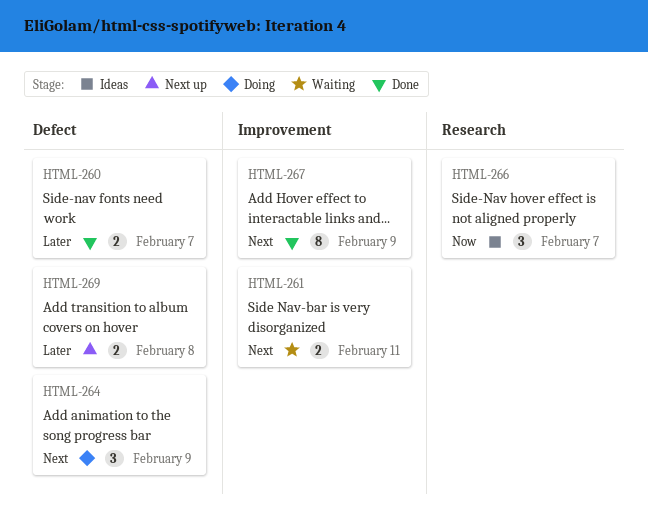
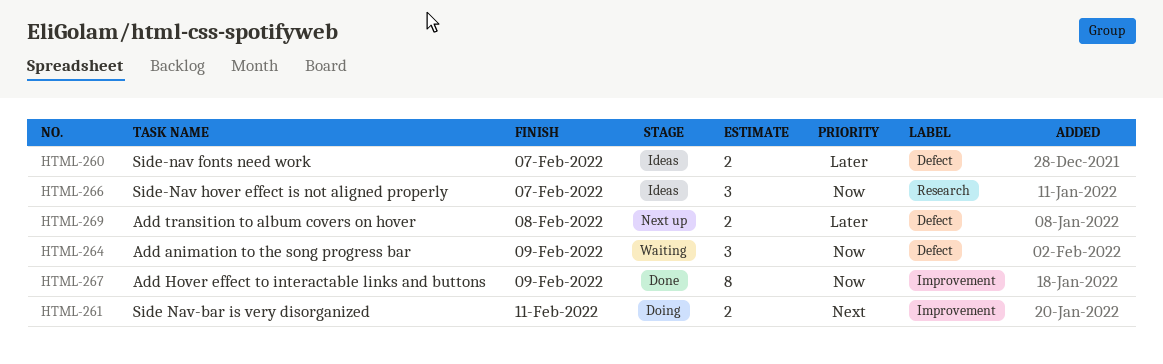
HTML-260, status: Done -> Ideas
HTML-261, status: Waiting -> Doing
HTML-264, status: Doing -> Waiting
HTML-264, priority: Next -> Now
HTML-267, priority: Next -> Now

